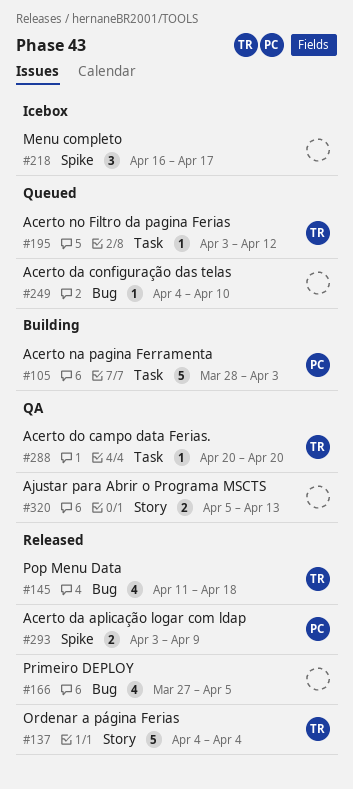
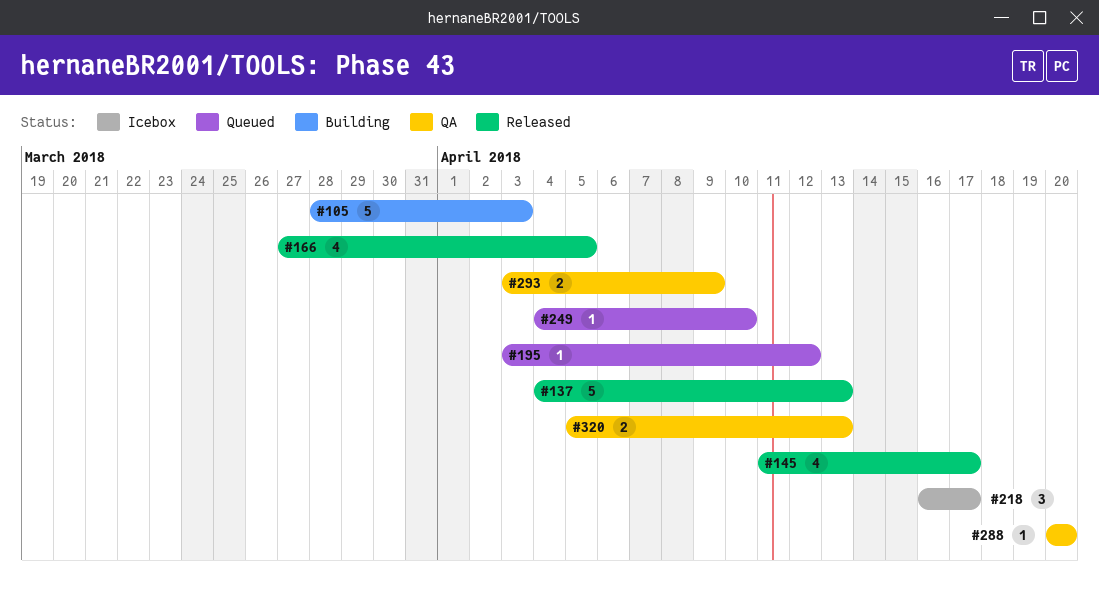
#137, due: Apr 4 -> Apr 13
#145, due: Apr 18 -> Apr 17
#293, status: Released -> QA

